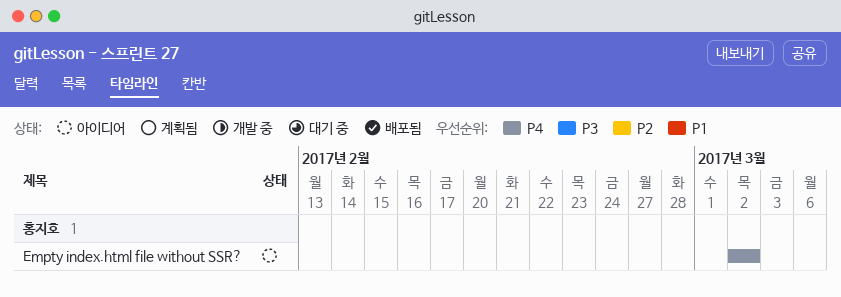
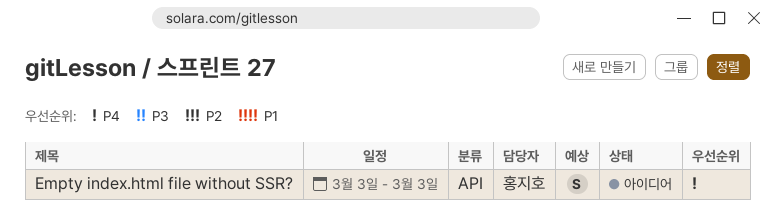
Empty index.html file without SSR?, start: Mar 2 -> Mar 3
Empty index.html file without SSR?, due: Mar 2 -> Mar 3

